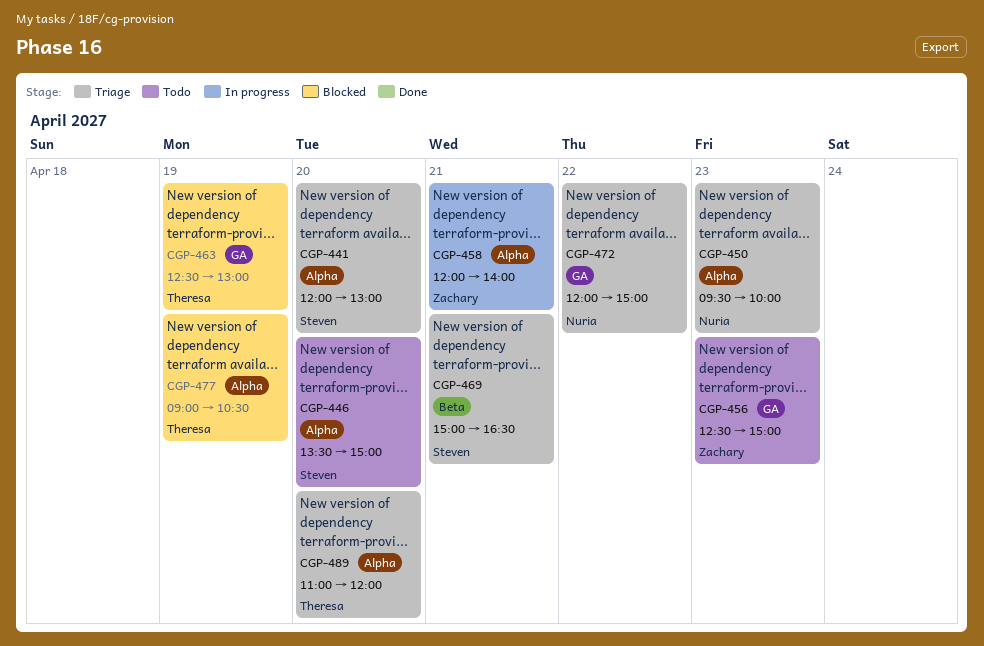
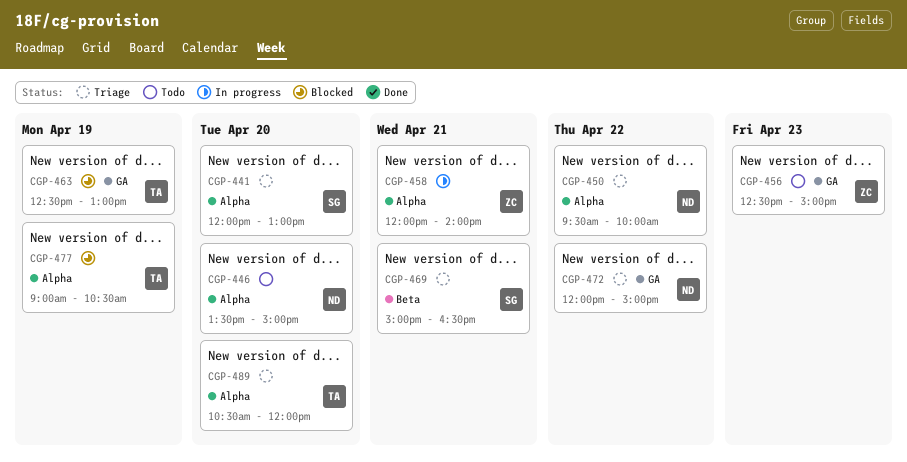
CGP-446, owner: Steven -> Nuria
CGP-450, day: Apr 23 -> Apr 22
CGP-489, begins: 11:00 -> 10:30

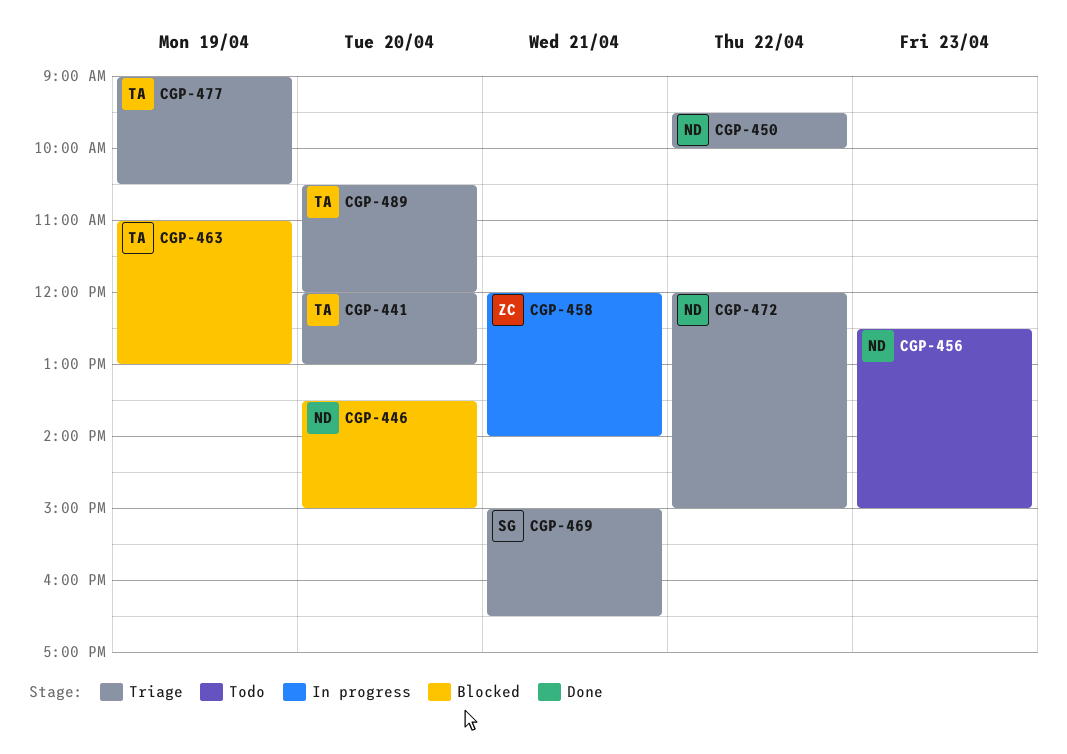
CGP-441, owner: SG -> TA
CGP-446, status: Todo -> Blocked
CGP-456, owner: ZC -> ND
CGP-463, begins: 12:30 -> 11:00
CGP-477, status: Blocked -> Triage

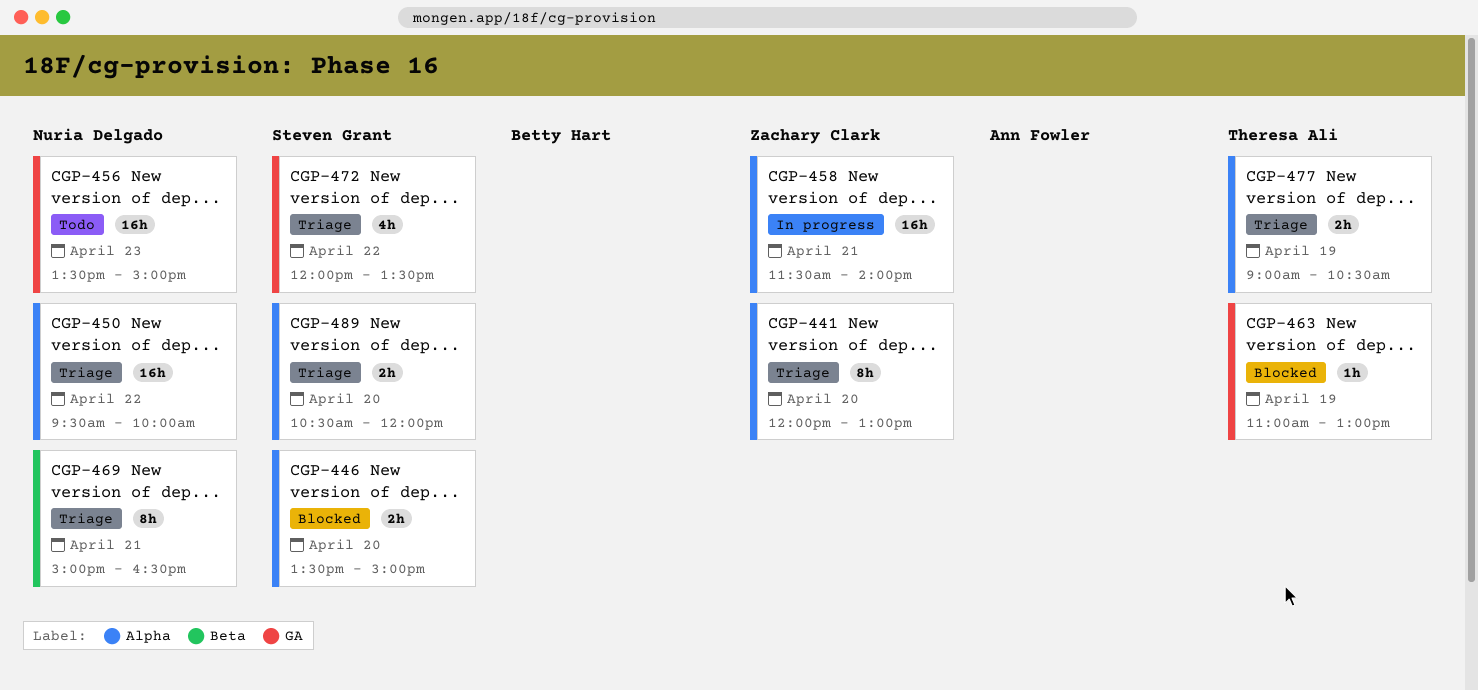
CGP-441, owner: Theresa Ali -> Zachary Clark
CGP-446, owner: Nuria Delgado -> Steven Grant
CGP-456, begins: 12:30 -> 13:30
CGP-458, begins: 12:00 -> 11:30
CGP-469, owner: Steven Grant -> Nuria Delgado
CGP-472, owner: Nuria Delgado -> Steven Grant
CGP-472, ends: 15:00 -> 13:30
CGP-489, owner: Theresa Ali -> Steven Grant

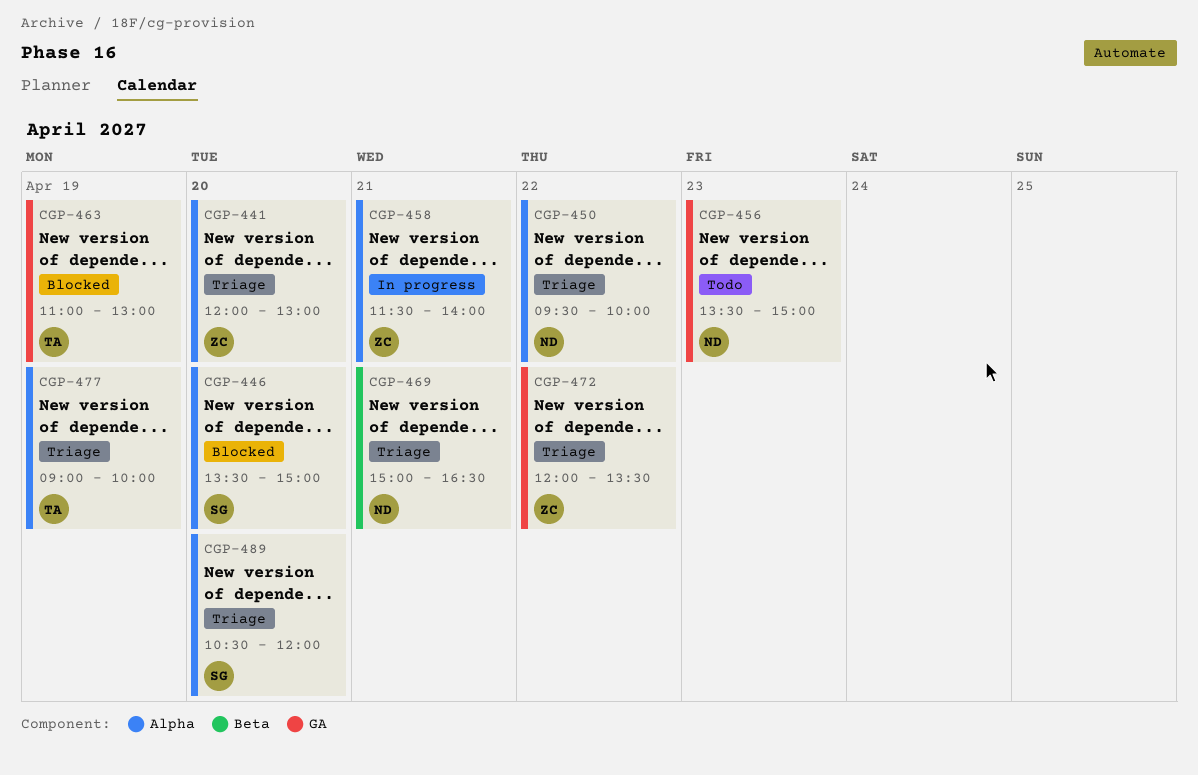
CGP-472, owner: Steven Grant -> Zachary Clark
CGP-477, ends: 10:30 -> 10:00

